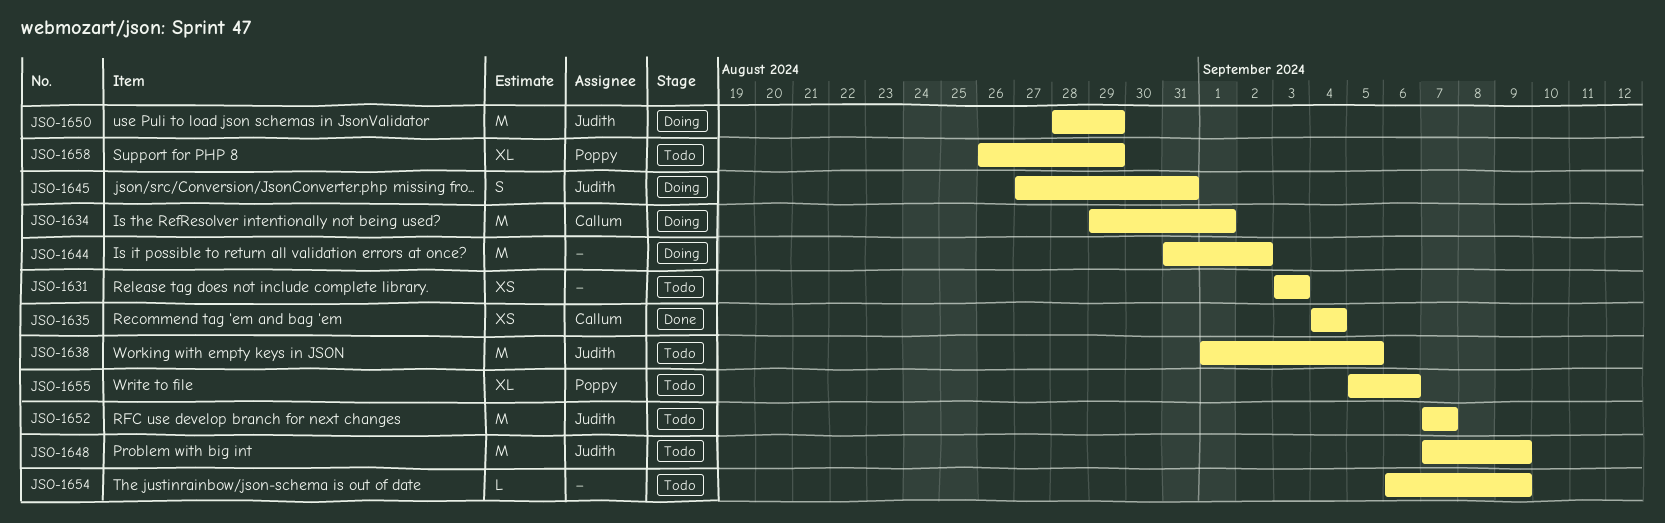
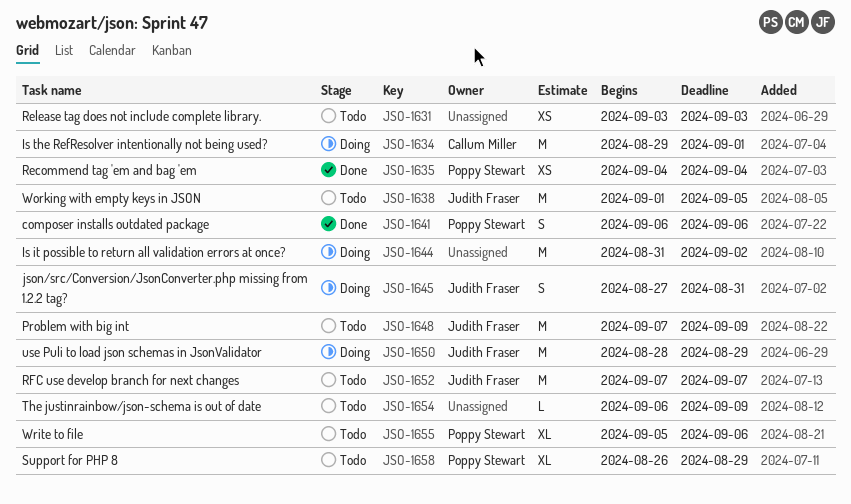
JSO-1635, owner: Callum Miller -> Poppy Stewart
JSO-1641: none -> present

